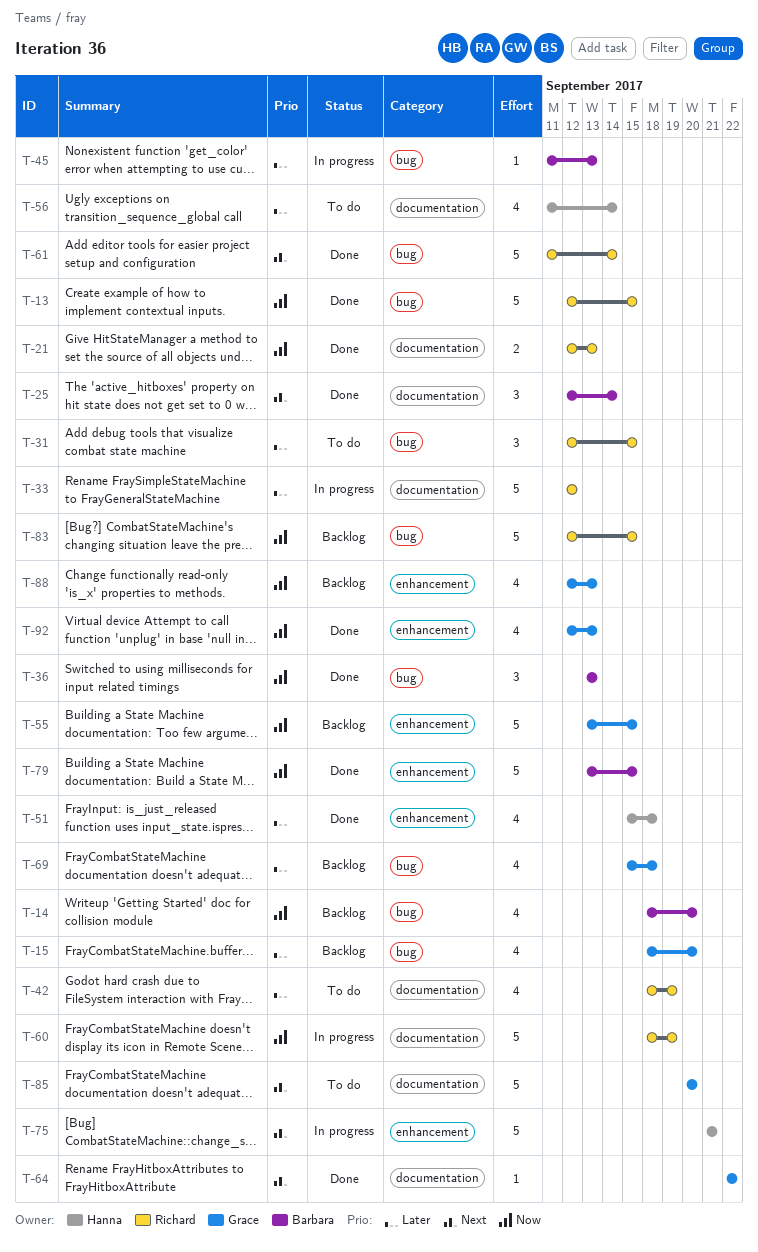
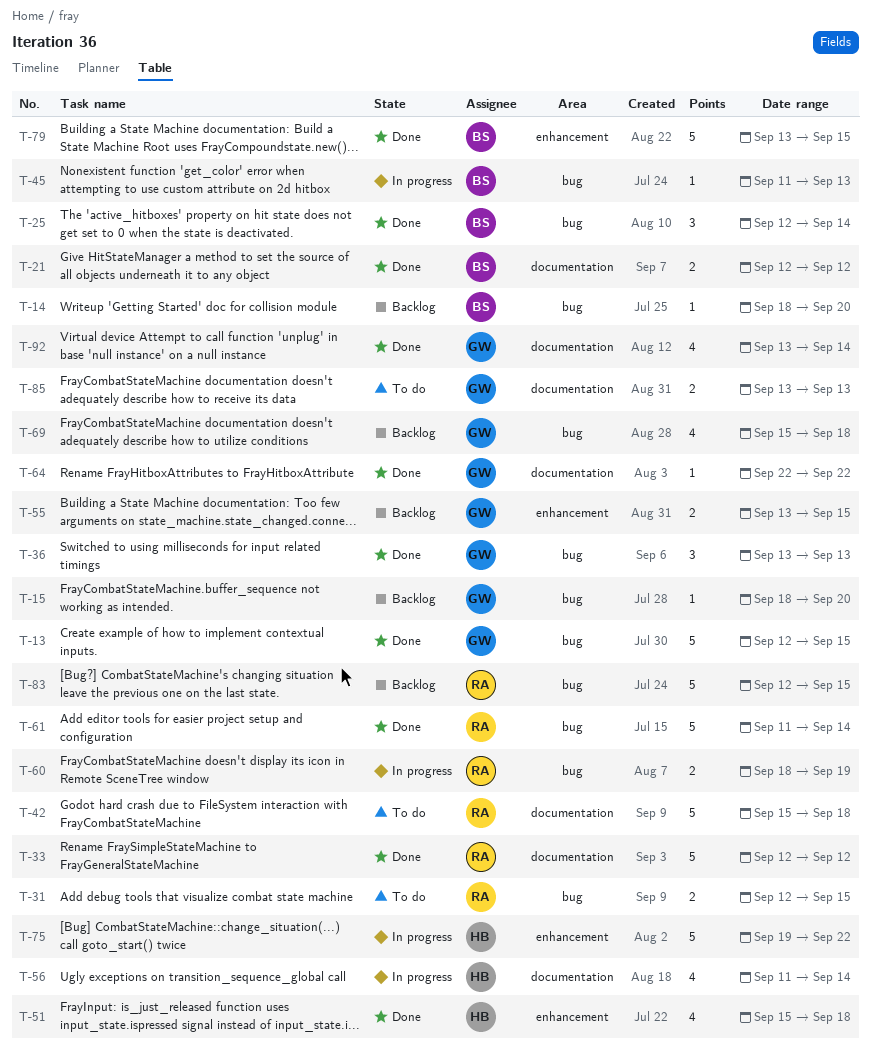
T-13, owner: Richard -> Grace
T-14, estimate: 4 -> 1
T-15, estimate: 4 -> 1
T-21, owner: Richard -> Barbara
T-21, due: Sep 13 -> Sep 12
T-25, label: documentation -> bug
T-31, estimate: 3 -> 2
T-33, status: In progress -> Done
T-36, owner: Barbara -> Grace
T-42, estimate: 4 -> 5
T-42, start: Sep 18 -> Sep 15
T-42, due: Sep 19 -> Sep 18
T-55, estimate: 5 -> 2
T-56, status: To do -> In progress
T-60, label: documentation -> bug
T-60, estimate: 5 -> 2
T-75, start: Sep 21 -> Sep 19
T-75, due: Sep 21 -> Sep 22
T-85, estimate: 5 -> 2
T-85, start: Sep 20 -> Sep 13
T-85, due: Sep 20 -> Sep 13
T-88: present -> none
T-92, label: enhancement -> documentation
T-92, start: Sep 12 -> Sep 13
T-92, due: Sep 13 -> Sep 14

